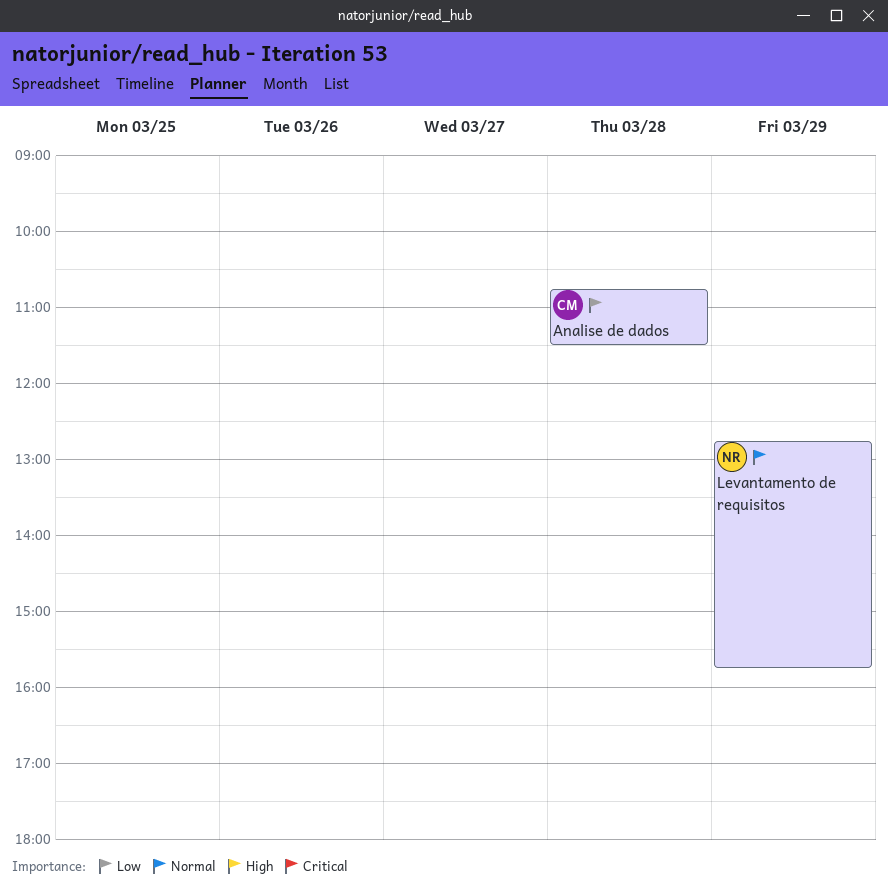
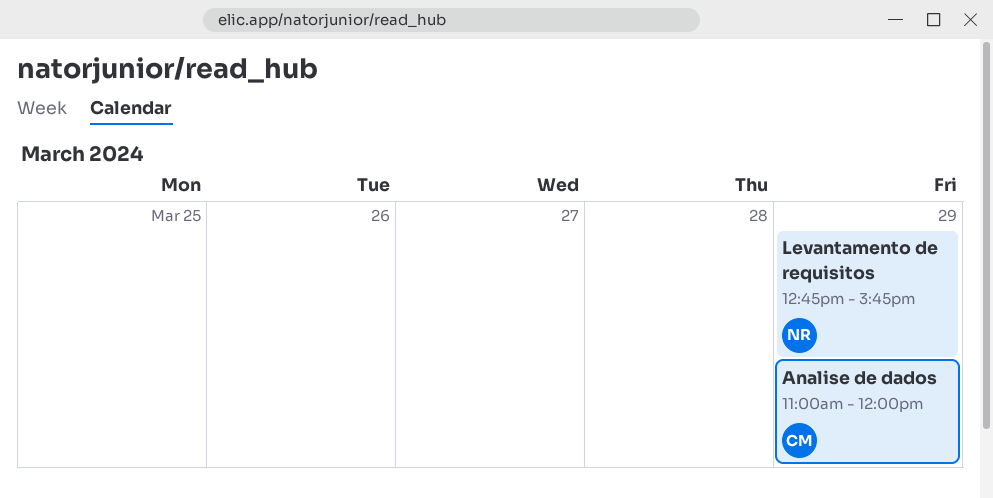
Analise de dados, day: Mar 28 -> Mar 29
Analise de dados, begins: 10:45 -> 11:00
Analise de dados, ends: 11:30 -> 12:00

